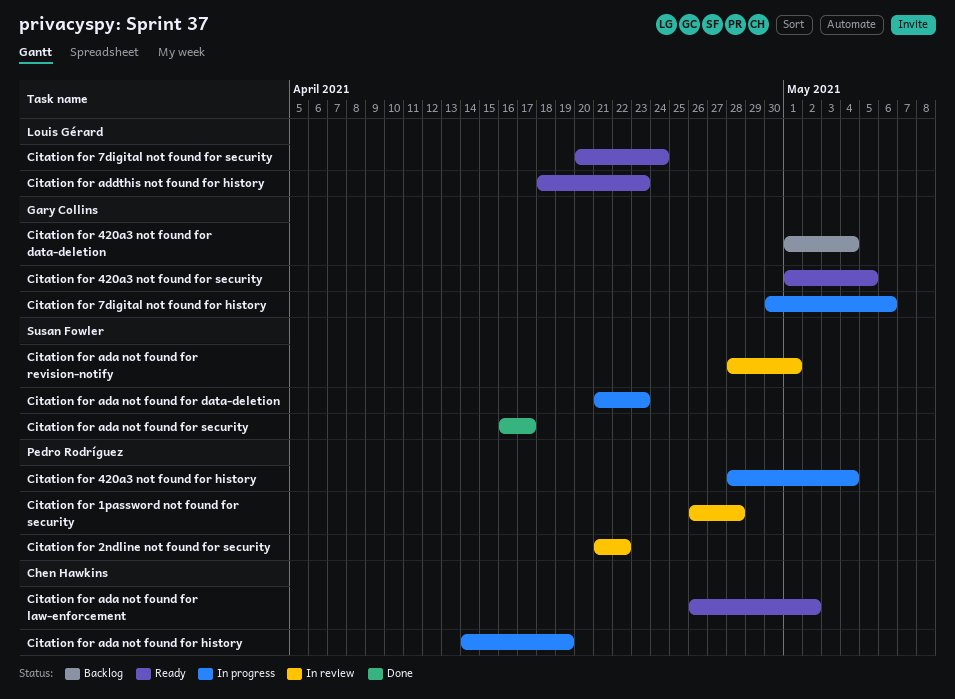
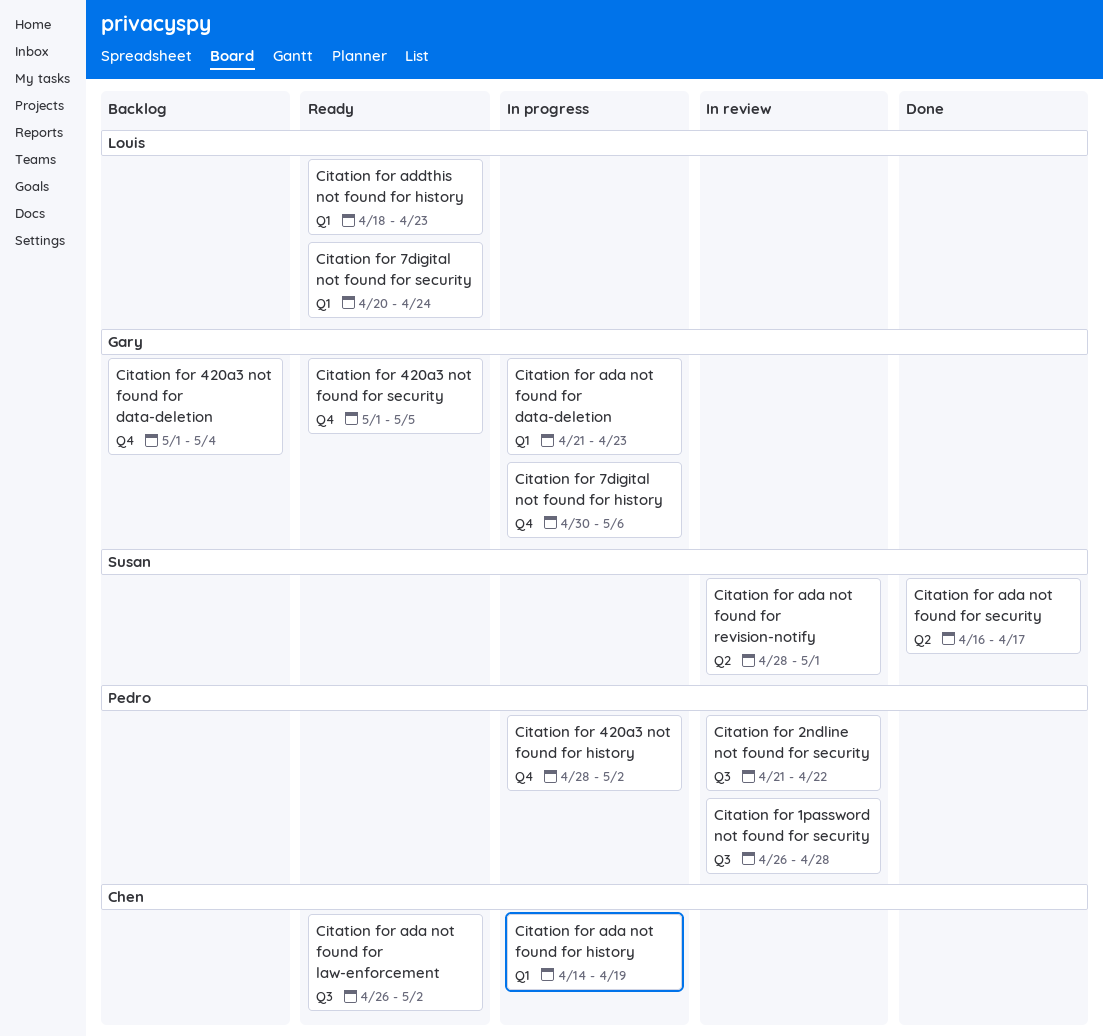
Citation for 420a3 not found for history, due: May 4 -> May 2
Citation for ada not found for data-deletion, owner: Susan Fowler -> Gary Collins

